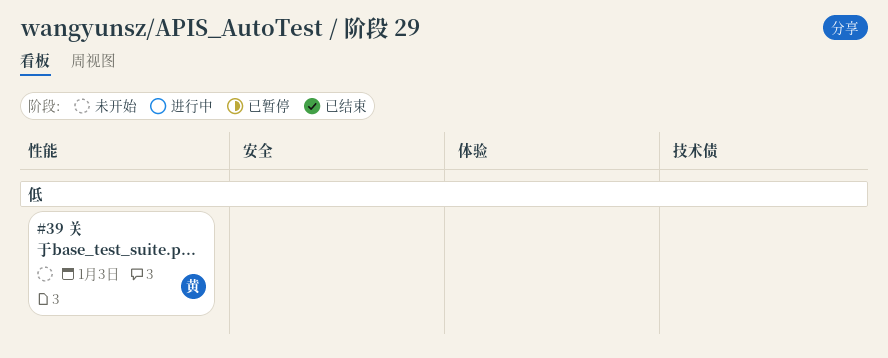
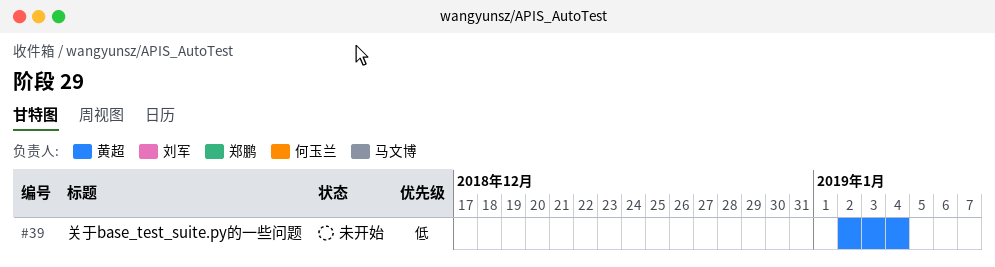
#39, due: Jan 3 -> Jan 4

